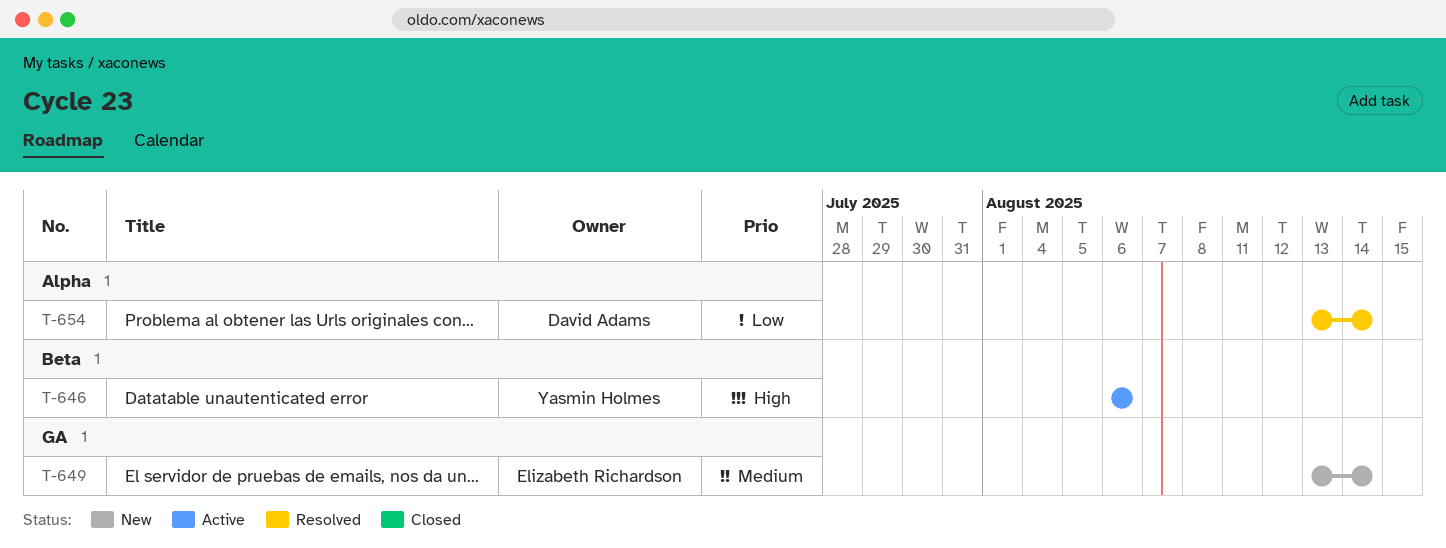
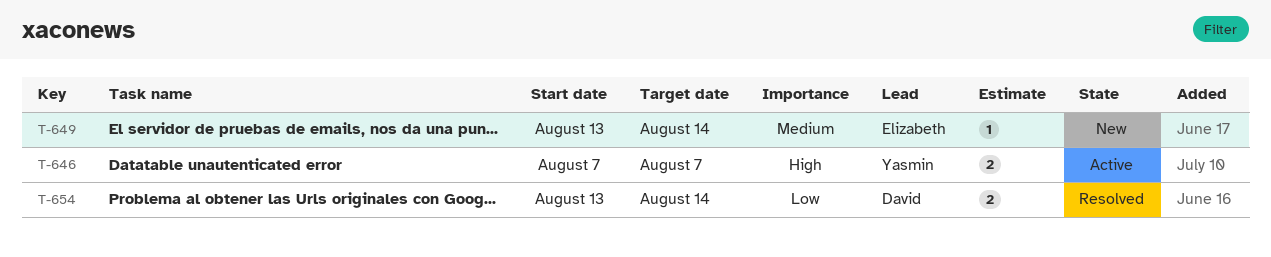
T-646, start: Aug 6 -> Aug 7
T-646, due: Aug 6 -> Aug 7

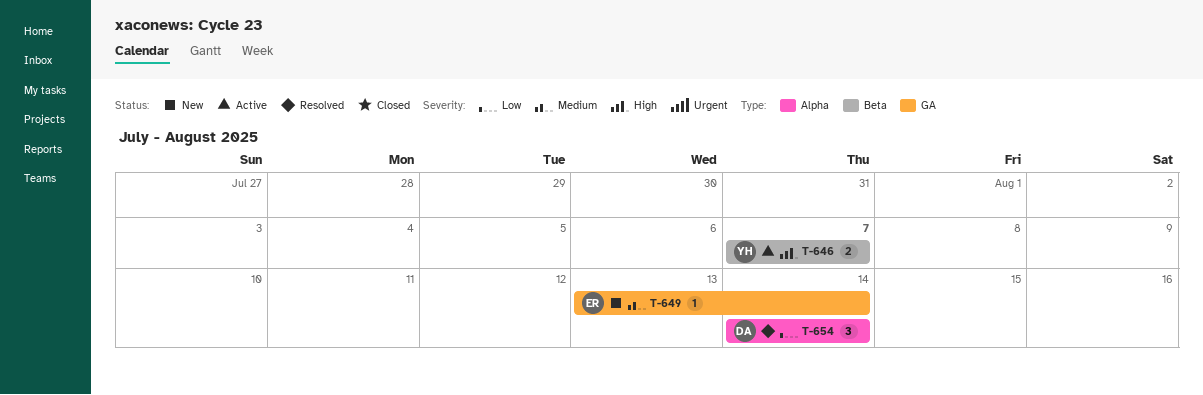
T-654, estimate: 2 -> 3
T-654, start: Aug 13 -> Aug 14

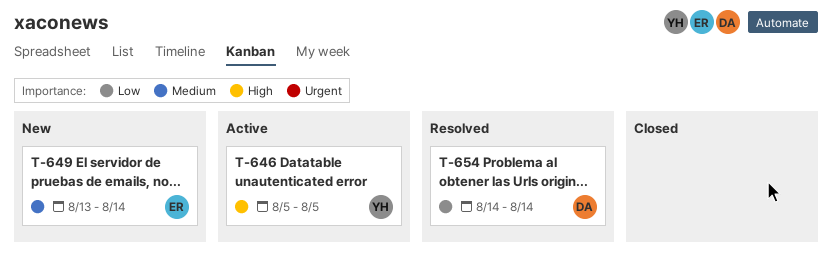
T-646, start: Aug 7 -> Aug 5
T-646, due: Aug 7 -> Aug 5

